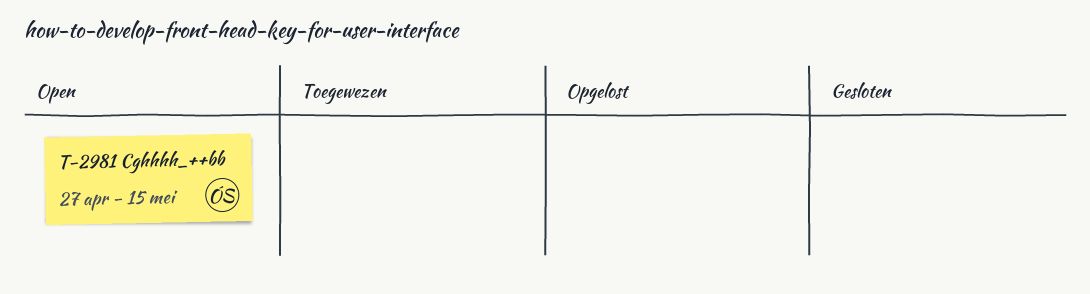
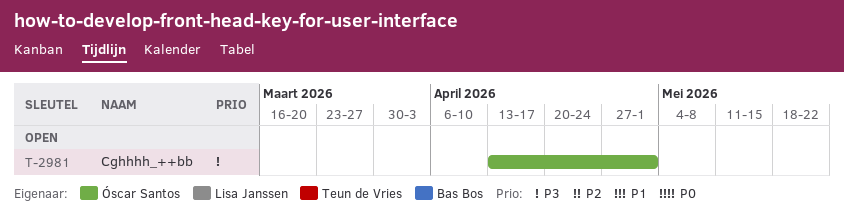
T-2981, start: Apr 27 -> Apr 13
T-2981, due: May 15 -> May 1

